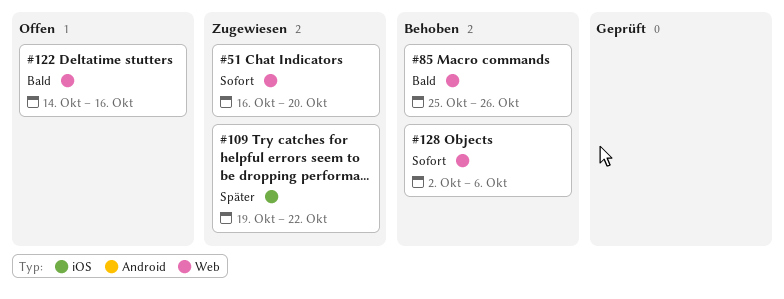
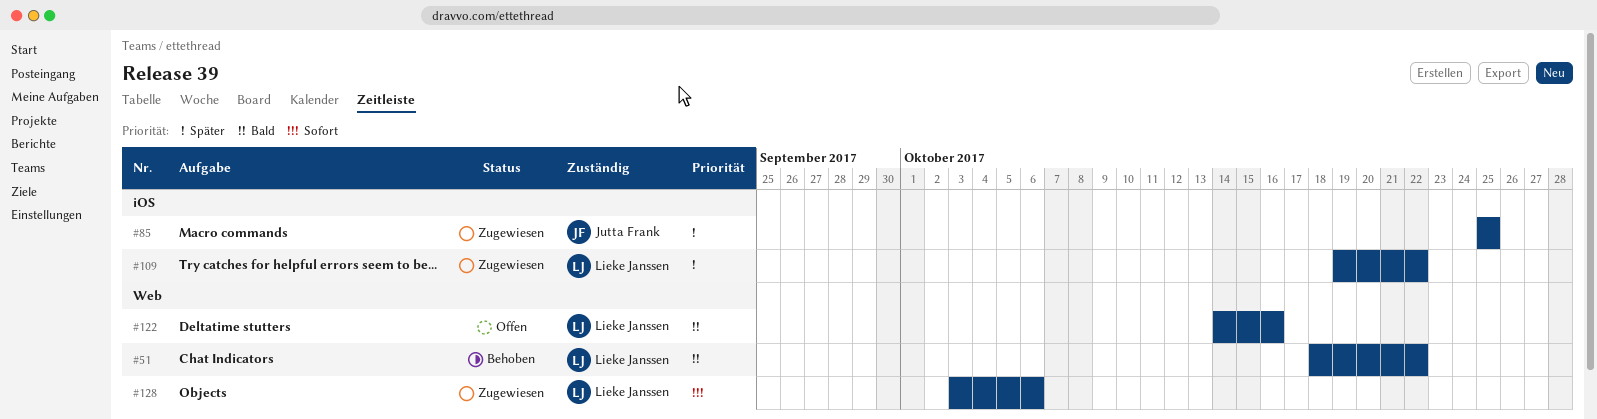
#51, status: Zugewiesen -> Behoben
#51, priority: Sofort -> Bald
#51, start: Oct 16 -> Oct 18
#51, due: Oct 20 -> Oct 22
#85, status: Behoben -> Zugewiesen
#85, priority: Bald -> Später
#85, label: Web -> iOS
#85, due: Oct 26 -> Oct 25
#128, status: Behoben -> Zugewiesen
#128, start: Oct 2 -> Oct 3

